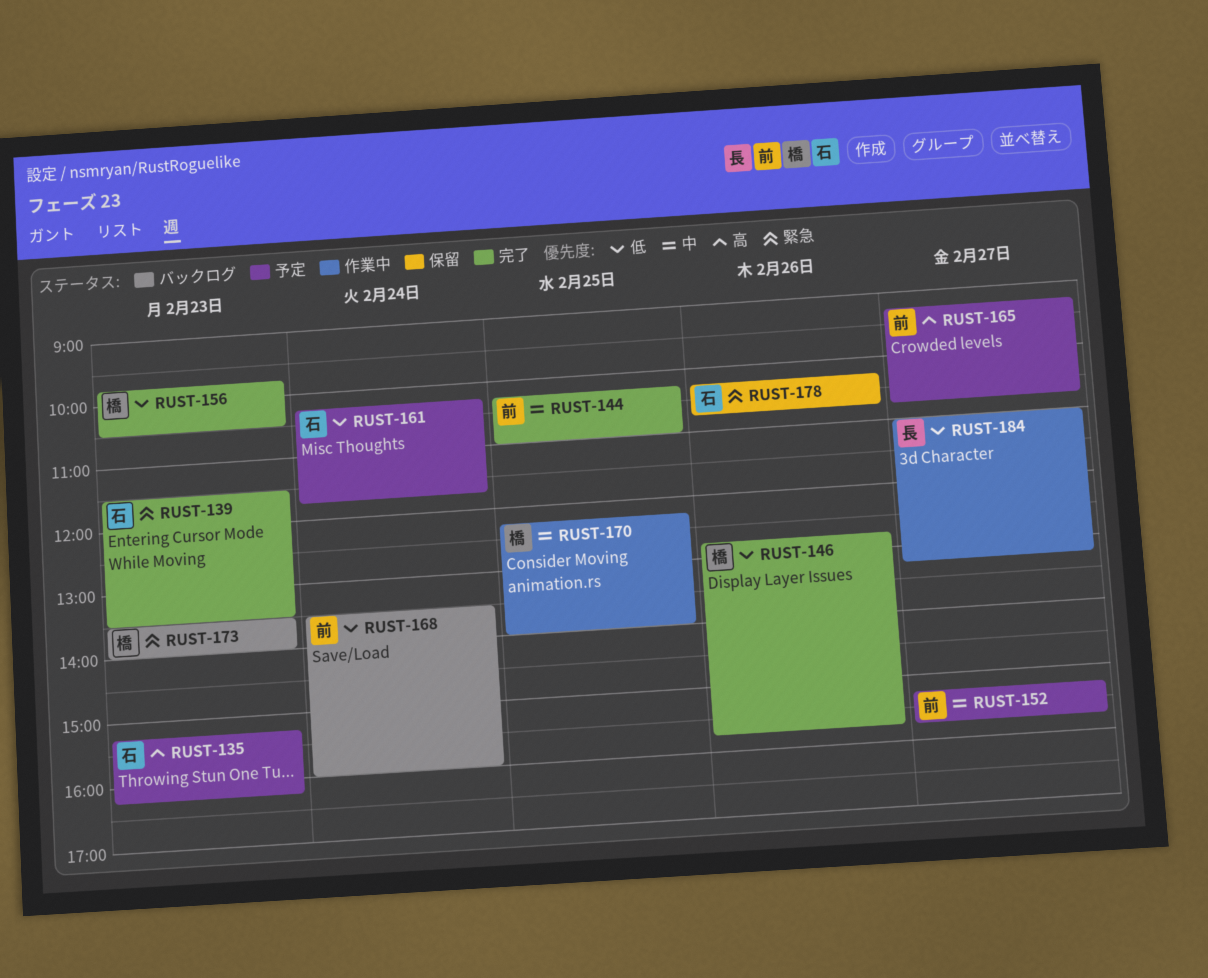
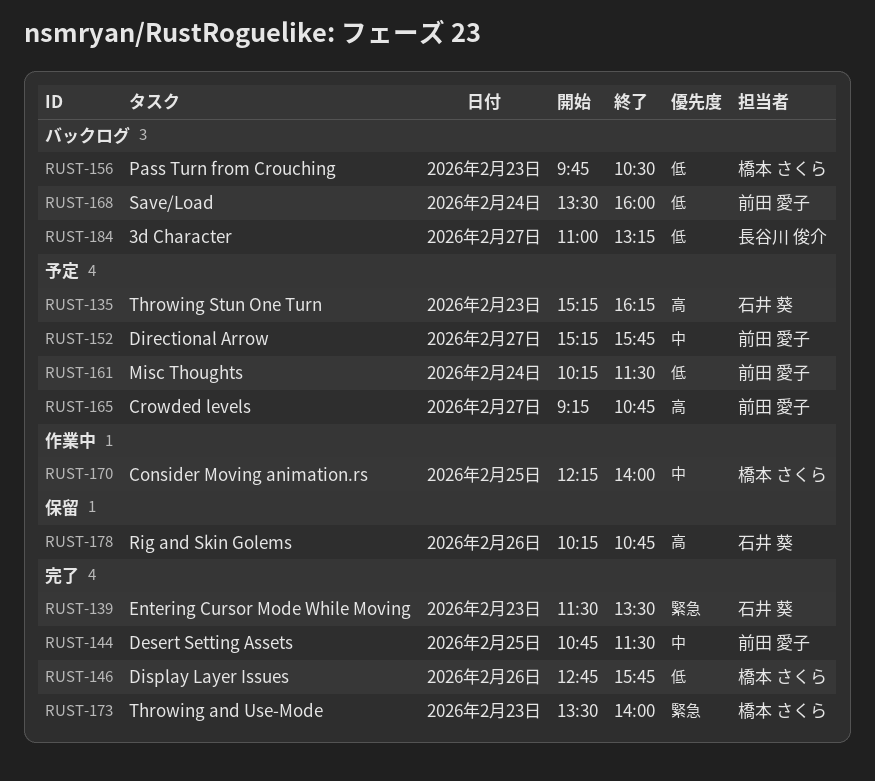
RUST-144, begins: 10:15 -> 10:45
RUST-144, ends: 11:00 -> 11:30
RUST-156, status: 完了 -> バックログ
RUST-161, owner: 石井 葵 -> 前田 愛子
RUST-161, ends: 11:45 -> 11:30
RUST-173, status: バックログ -> 完了
RUST-178, priority: 緊急 -> 高
RUST-184, status: 作業中 -> バックログ

